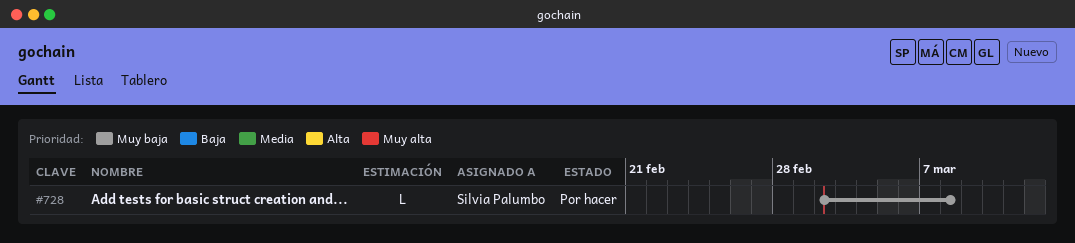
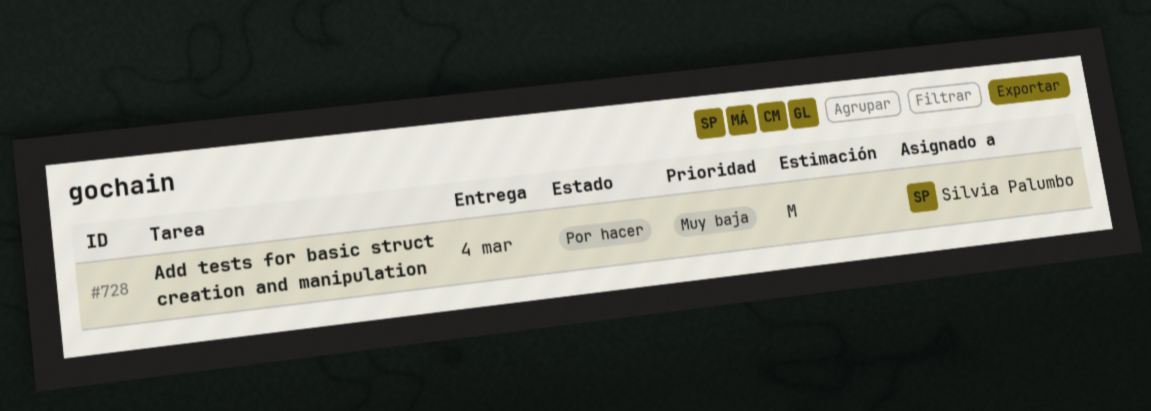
#728, estimate: L -> M
#728, due: Mar 8 -> Mar 4

